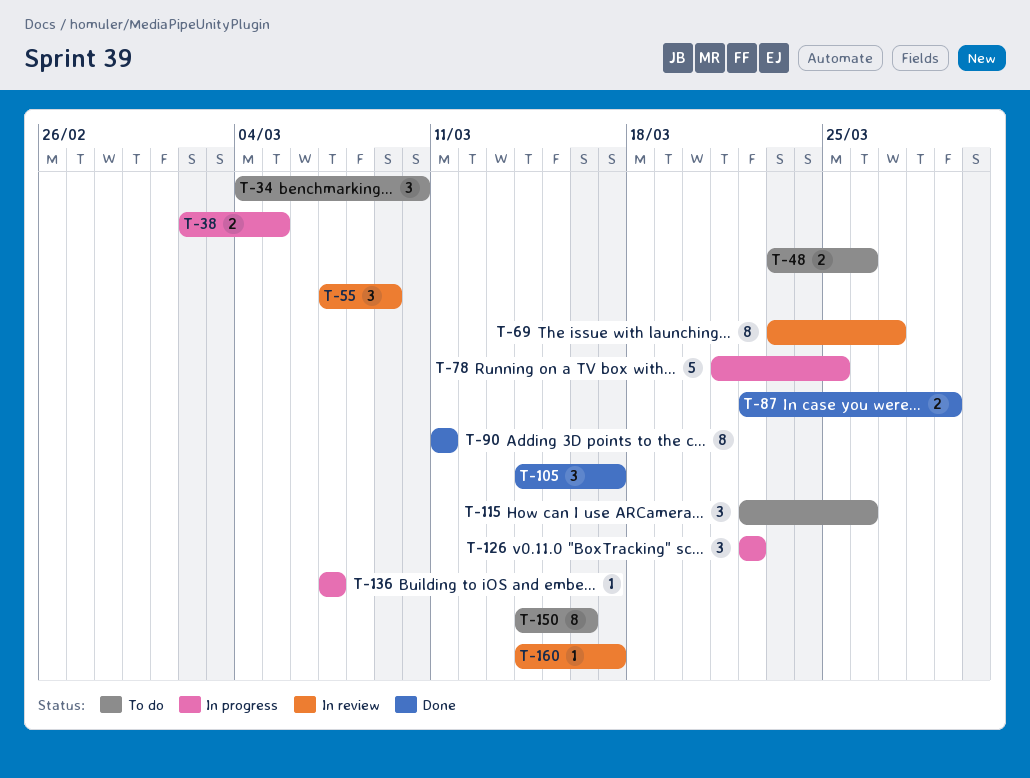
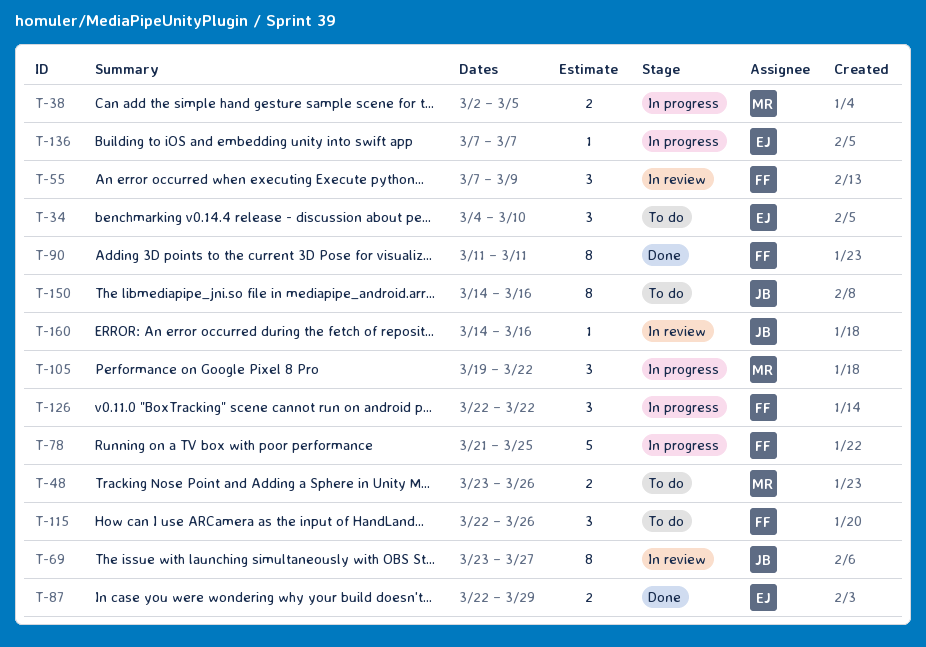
T-105, status: Done -> In progress
T-105, start: Mar 14 -> Mar 19
T-105, due: Mar 17 -> Mar 22
T-160, due: Mar 17 -> Mar 16

